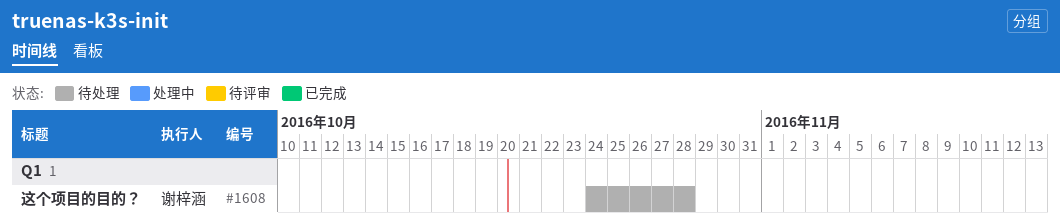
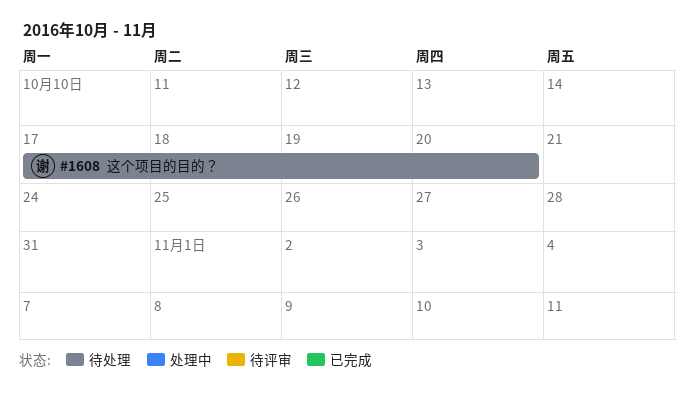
#1608, start: Oct 24 -> Oct 17
#1608, due: Oct 28 -> Oct 20

